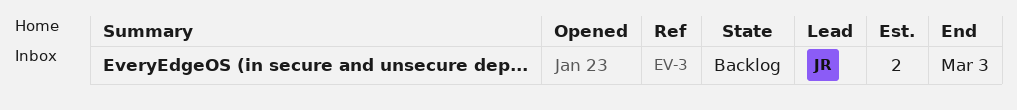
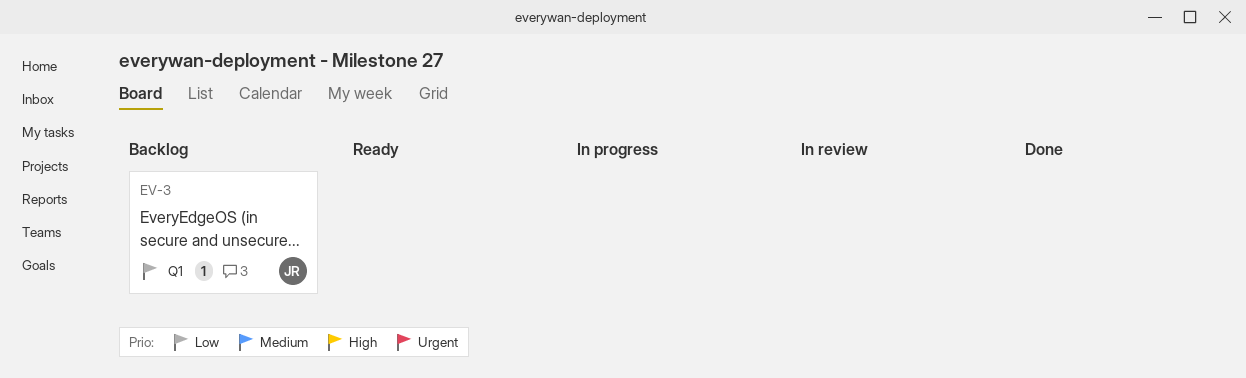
EV-3, estimate: 2 -> 1

